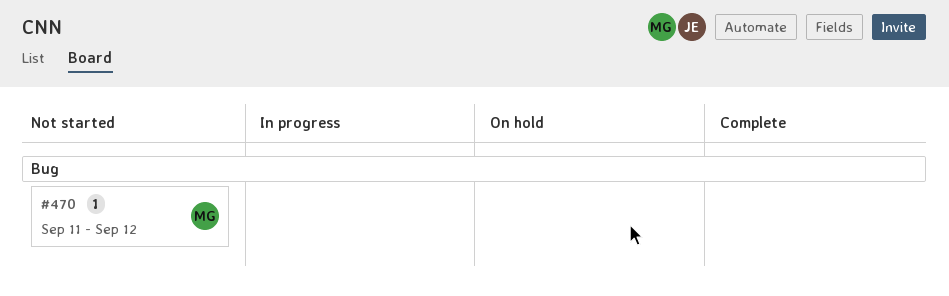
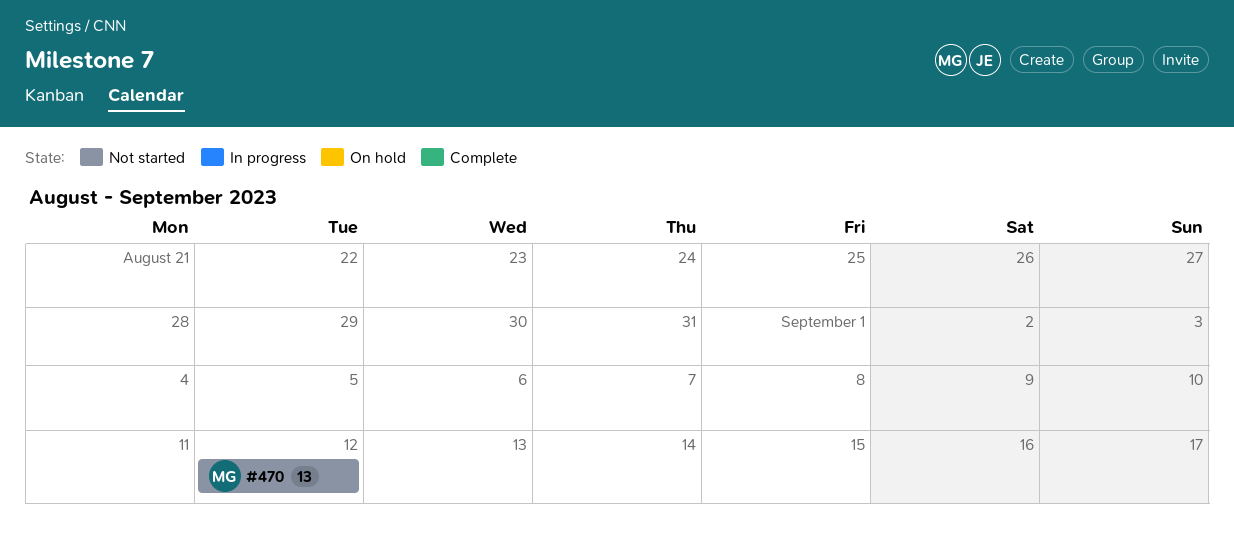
#470, estimate: 1 -> 13
#470, start: Sep 11 -> Sep 12

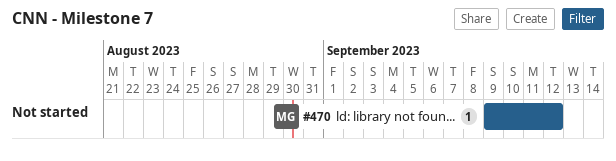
#470, estimate: 13 -> 1
#470, start: Sep 12 -> Sep 9

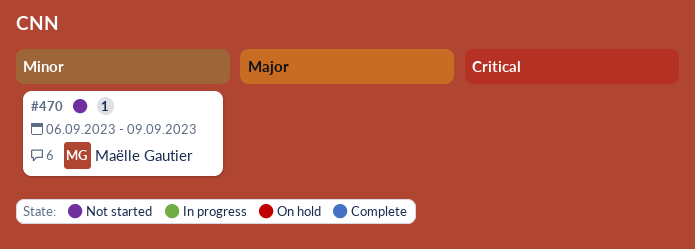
#470, start: Sep 9 -> Sep 6
#470, due: Sep 12 -> Sep 9

